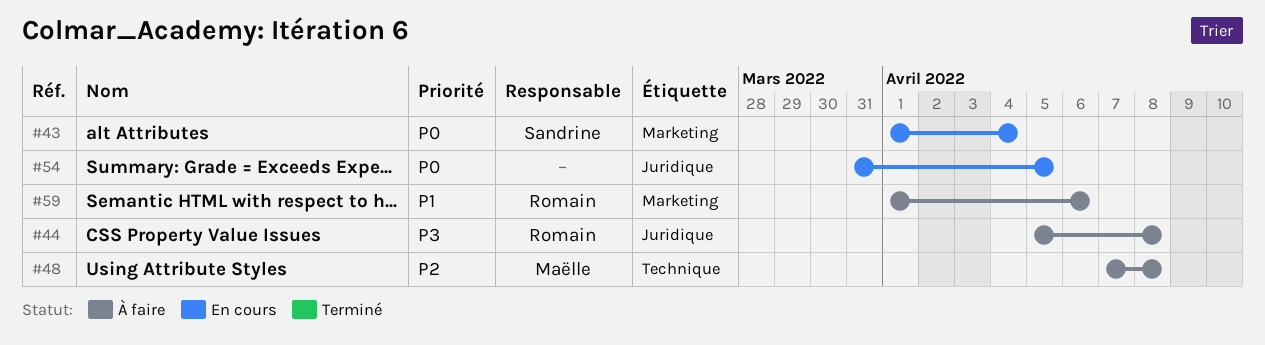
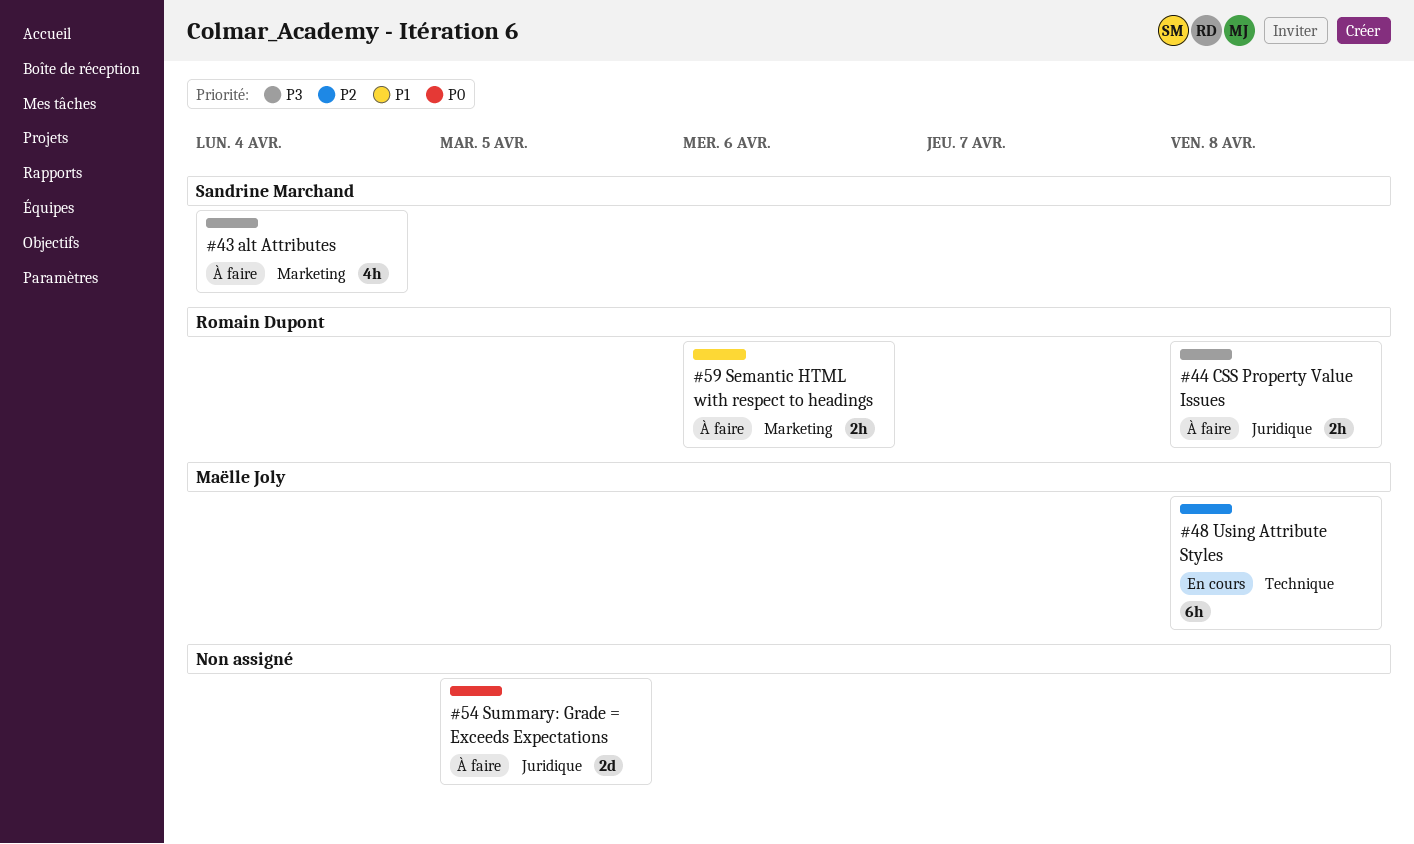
#43, status: En cours -> À faire
#43, priority: P0 -> P3
#48, status: À faire -> En cours
#54, status: En cours -> À faire

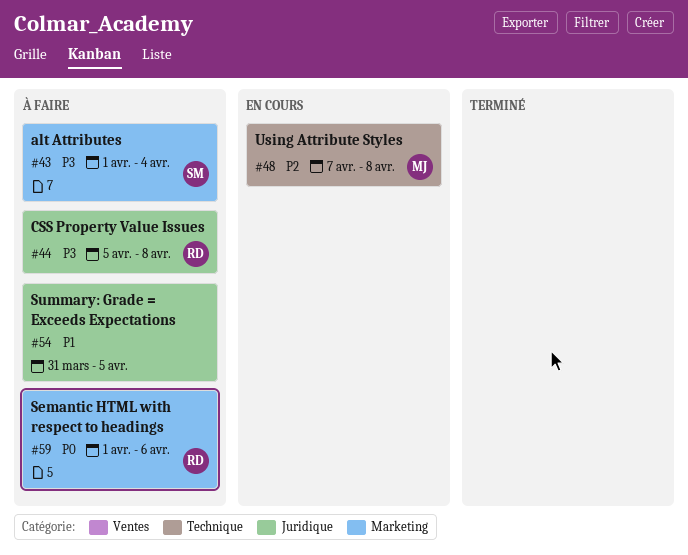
#54, priority: P0 -> P1
#59, priority: P1 -> P0

